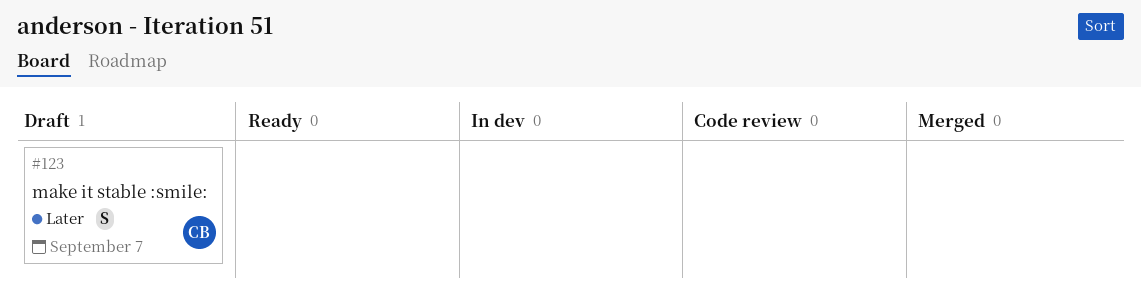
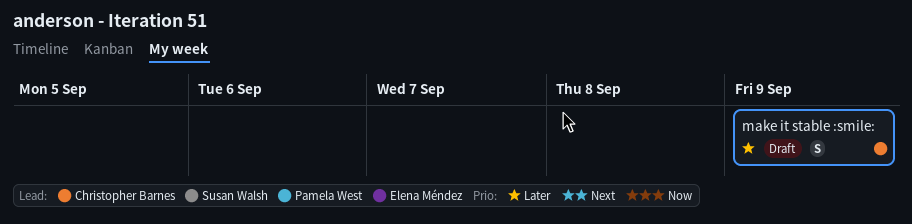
make it stable :smile:, due: Sep 7 -> Sep 9

